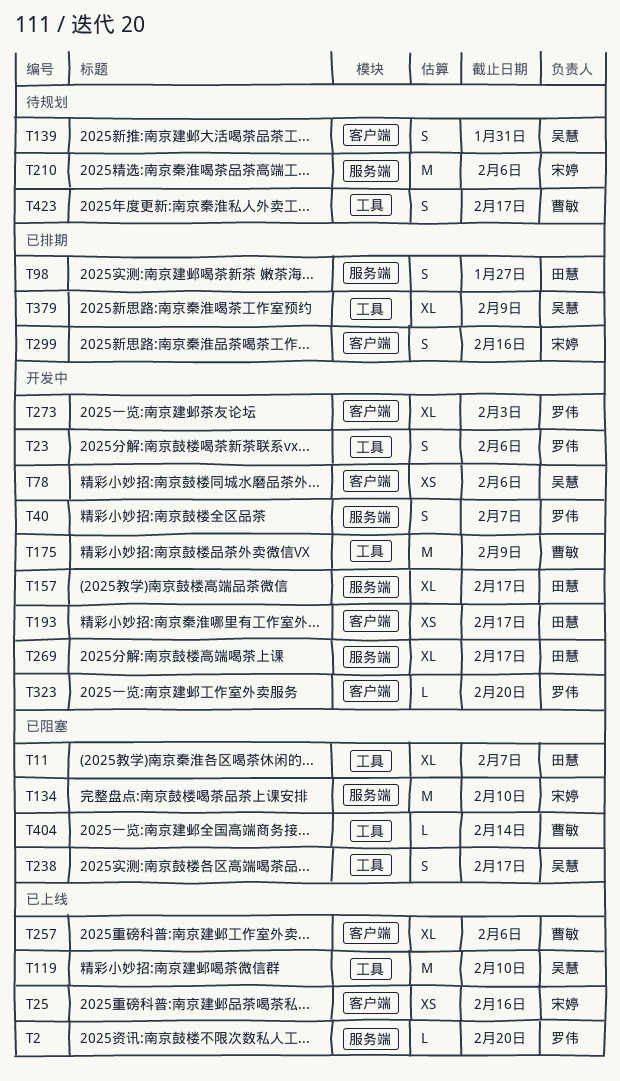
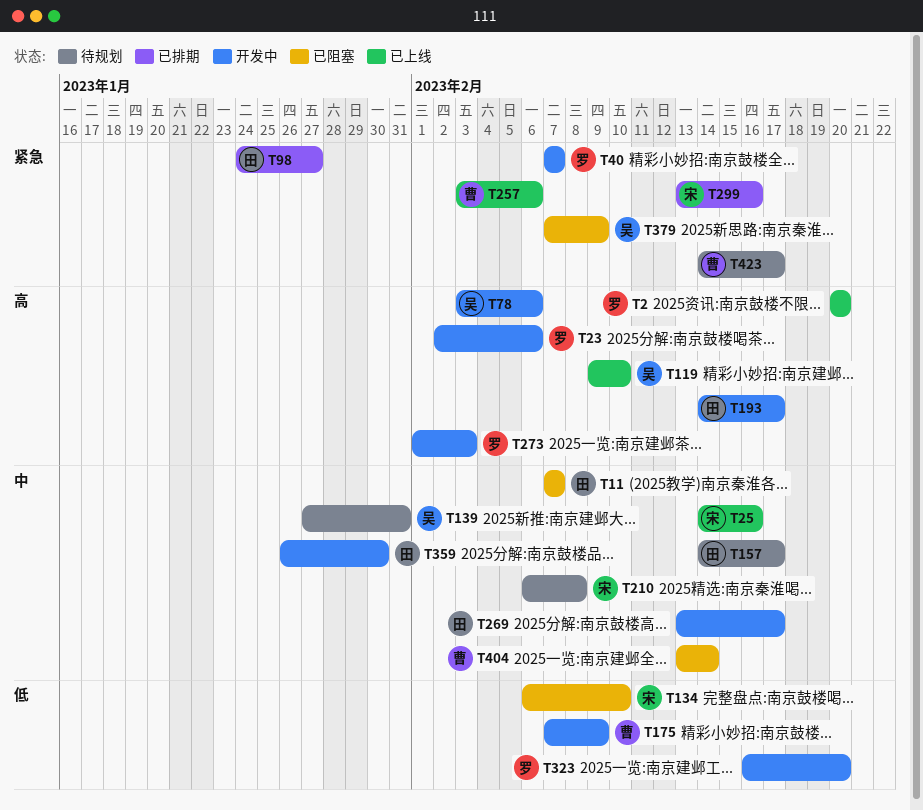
T157, status: 开发中 -> 待规划
T210, due: Feb 6 -> Feb 8
T238: present -> none
T359: none -> present
T379, status: 已排期 -> 已阻塞

